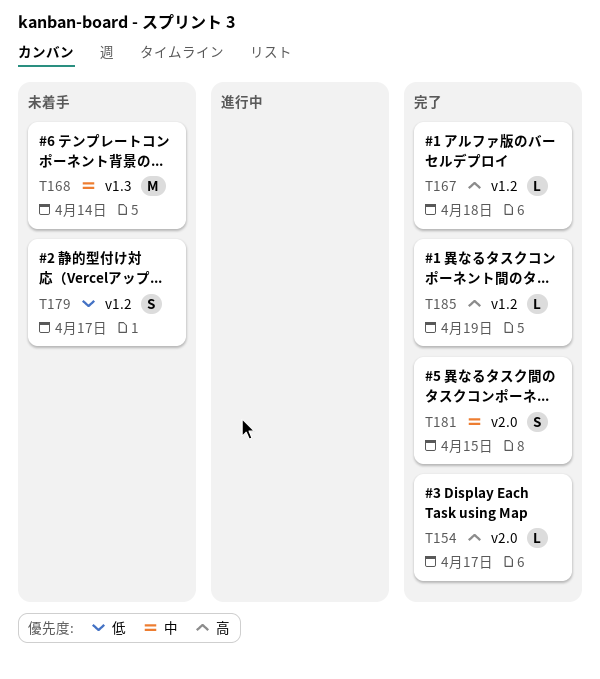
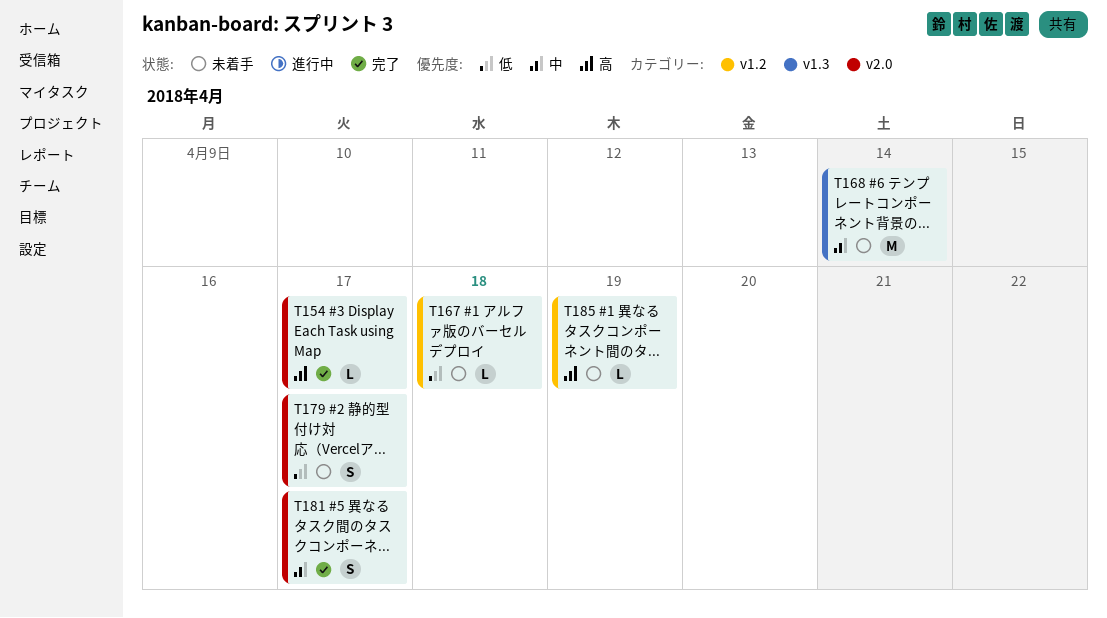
T167, status: 完了 -> 未着手
T167, priority: 高 -> 低
T179, label: v1.2 -> v2.0
T181, due: Apr 15 -> Apr 17
T185, status: 完了 -> 未着手

